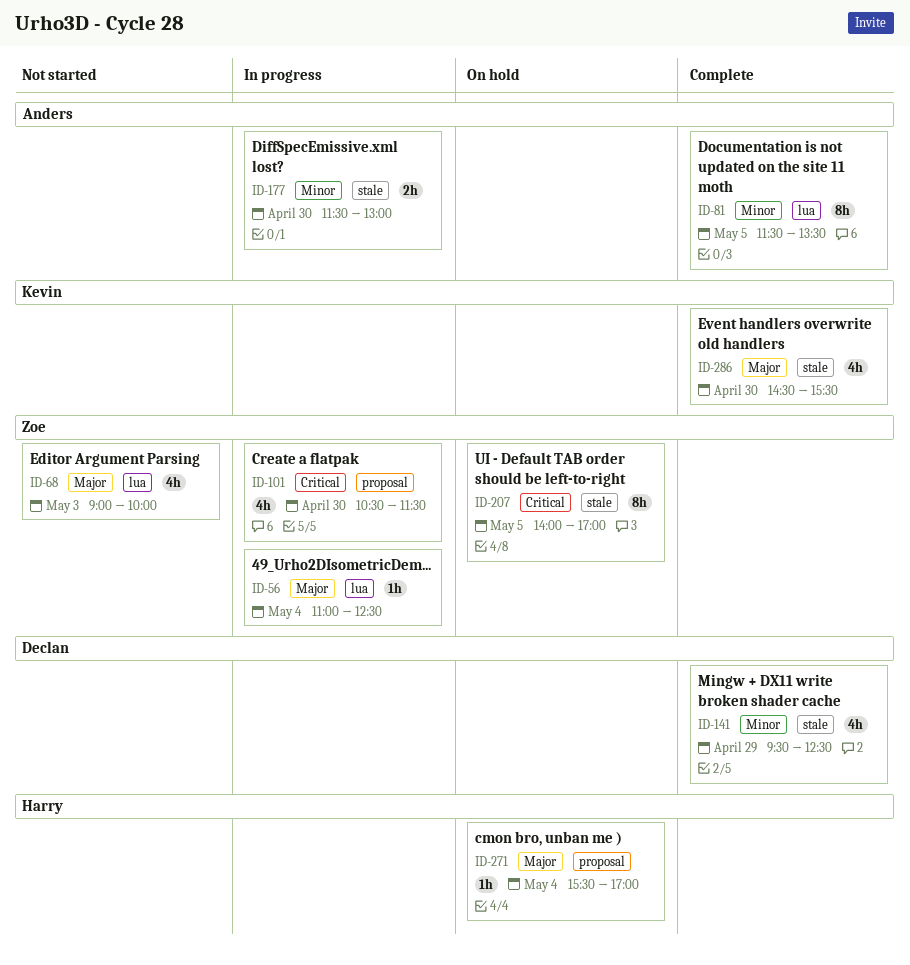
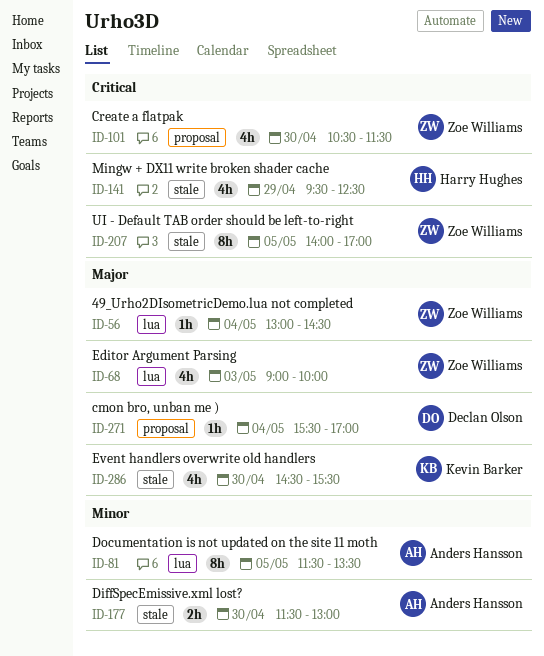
ID-56, begins: 11:00 -> 13:00
ID-56, ends: 12:30 -> 14:30
ID-141, owner: Declan Olson -> Harry Hughes
ID-141, priority: Minor -> Critical
ID-271, owner: Harry Hughes -> Declan Olson

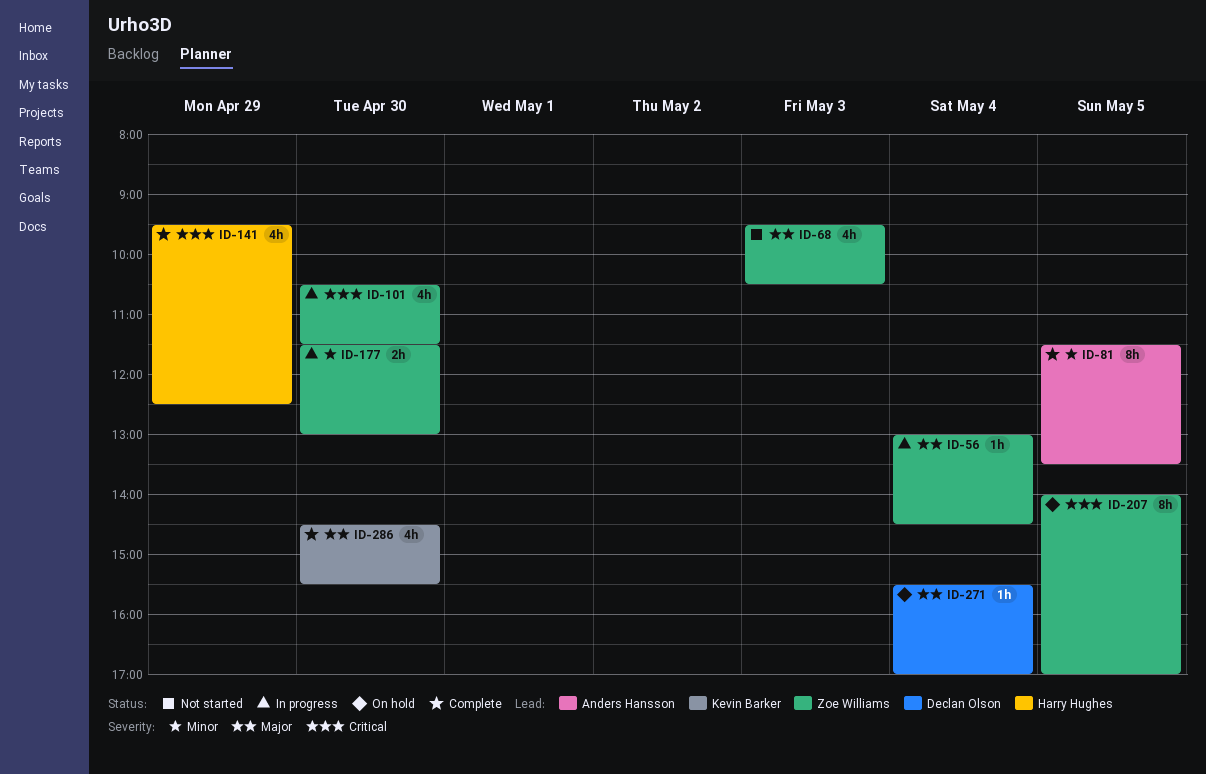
ID-68, begins: 09:00 -> 09:30
ID-68, ends: 10:00 -> 10:30
ID-177, owner: Anders Hansson -> Zoe Williams

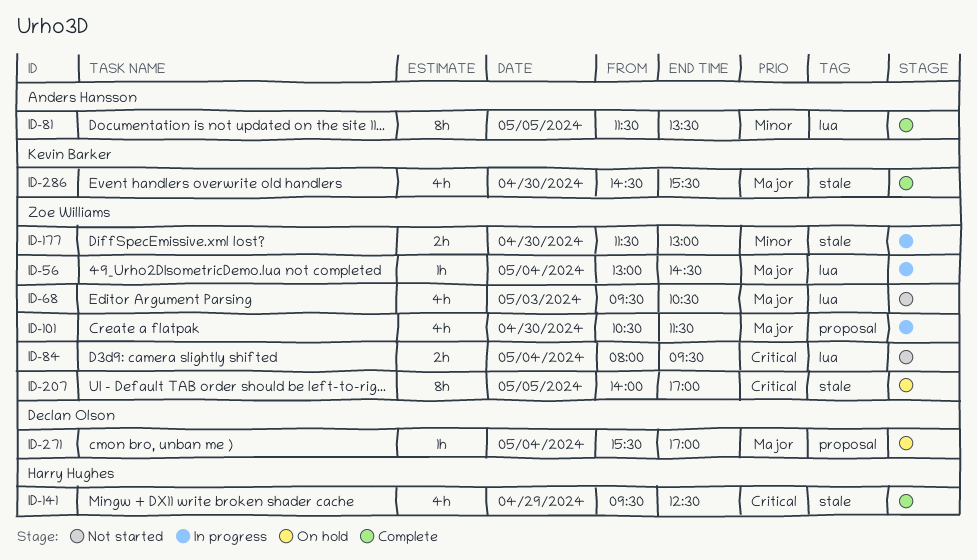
ID-84: none -> present
ID-101, priority: Critical -> Major

